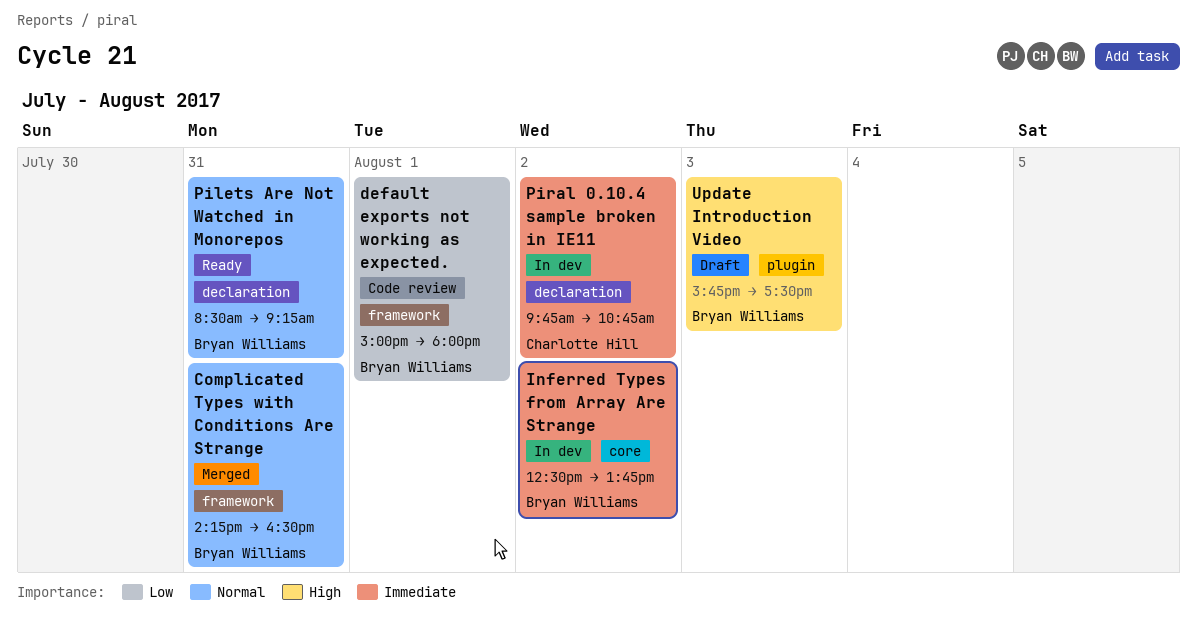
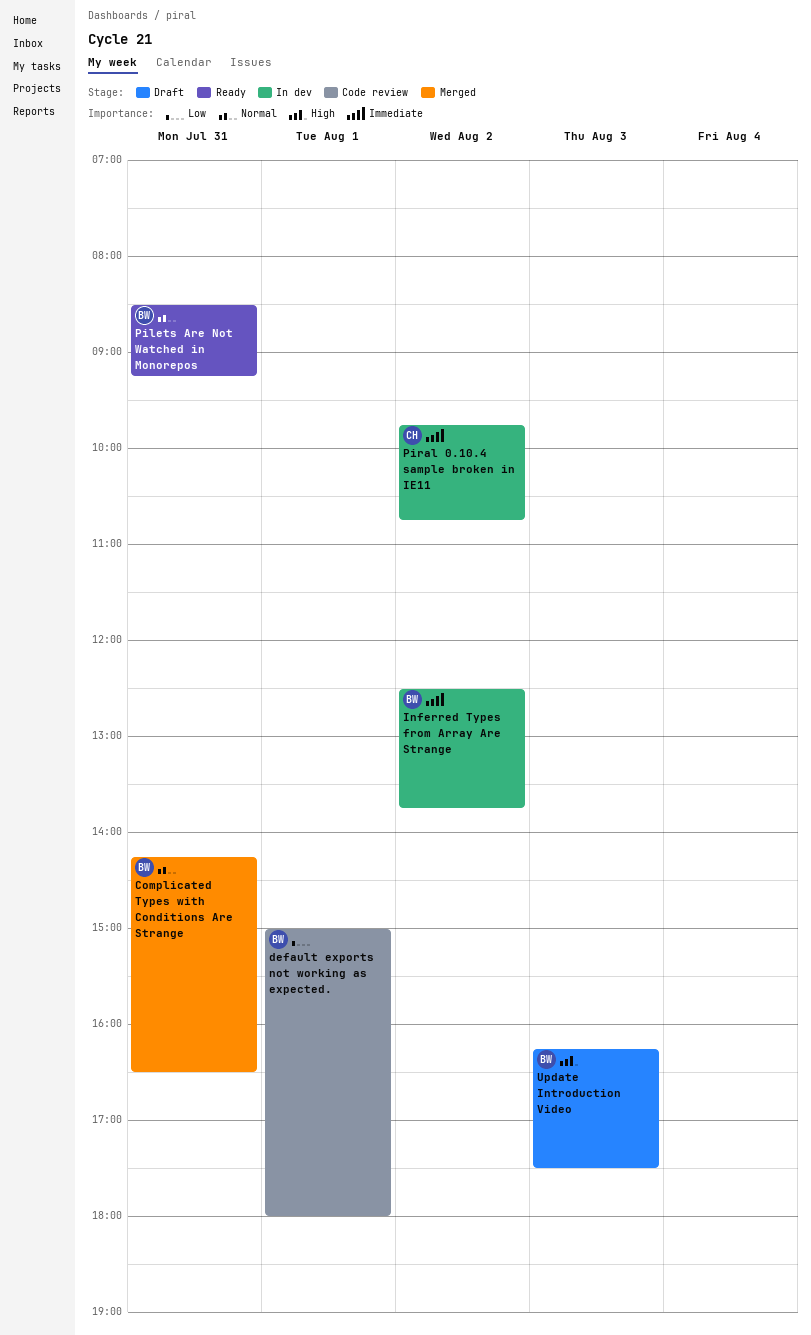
Update Introduction Video, begins: 15:45 -> 16:15

